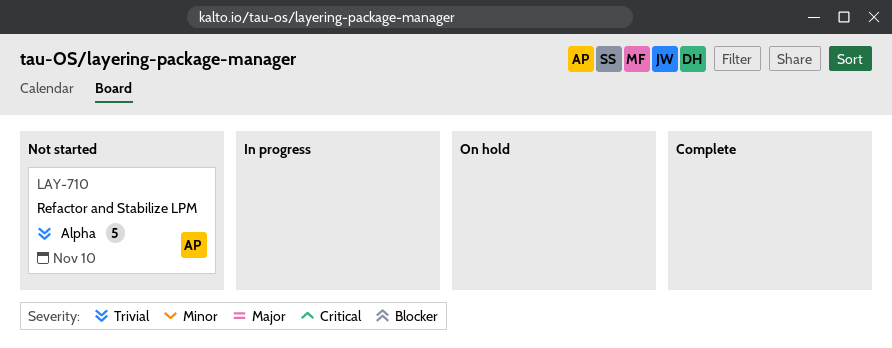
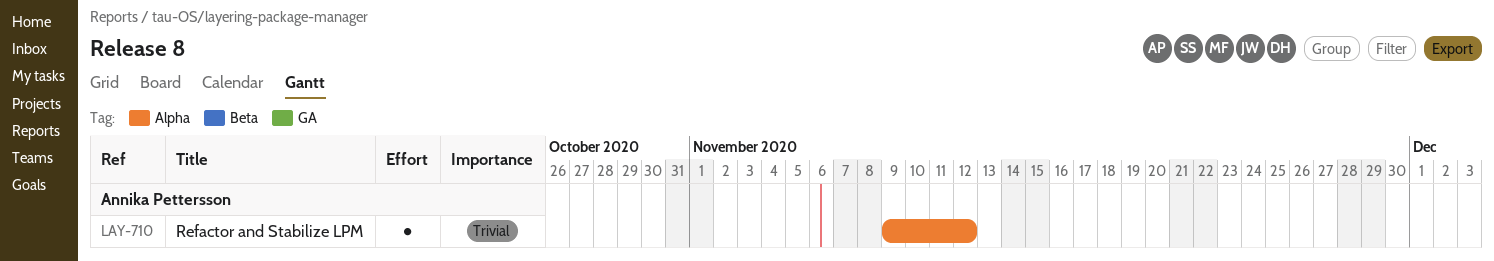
LAY-710, estimate: 5 -> 1
LAY-710, due: Nov 10 -> Nov 12

